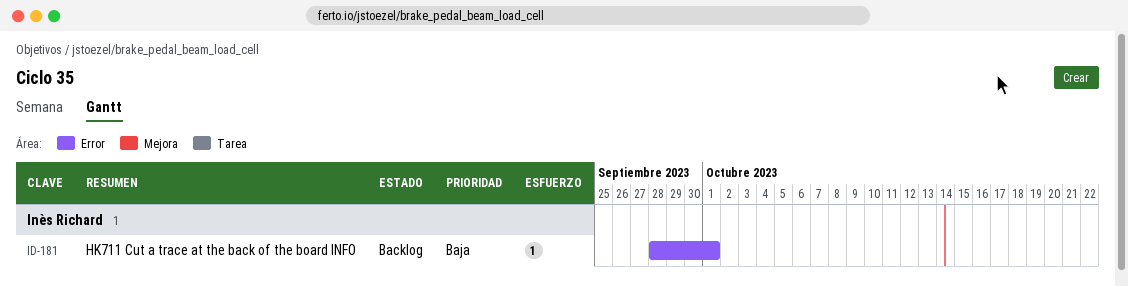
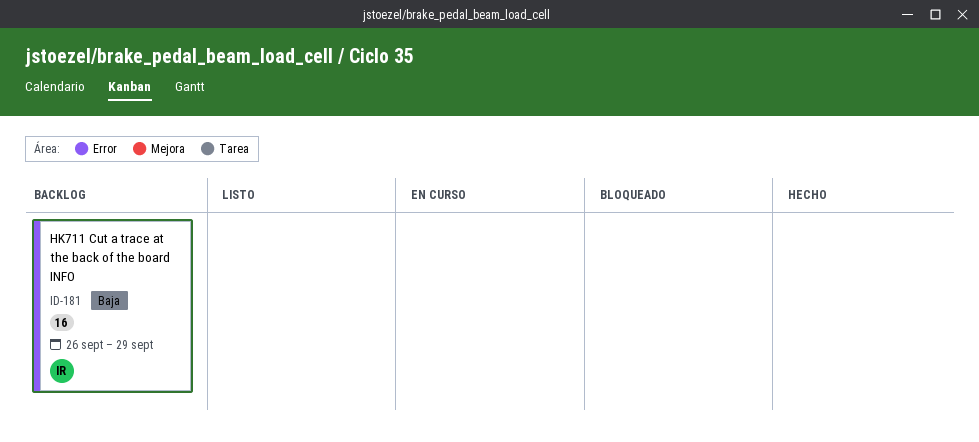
ID-181, estimate: 1 -> 16
ID-181, start: Sep 28 -> Sep 26
ID-181, due: Oct 1 -> Sep 29

